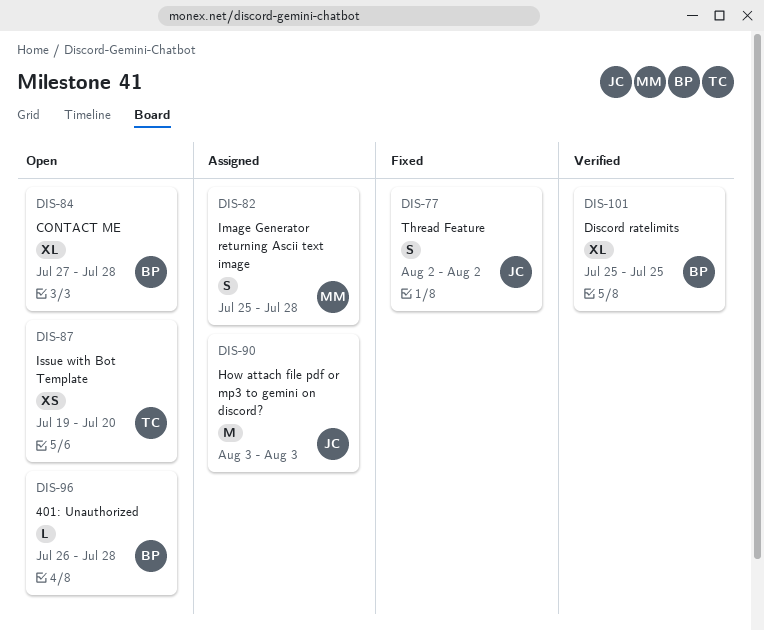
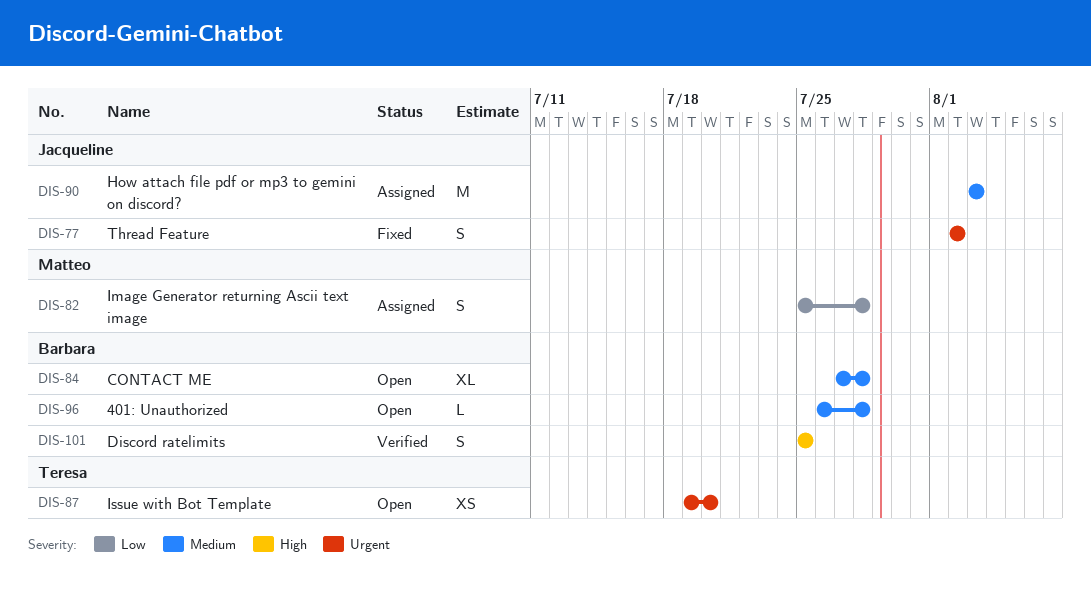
DIS-101, estimate: XL -> S

